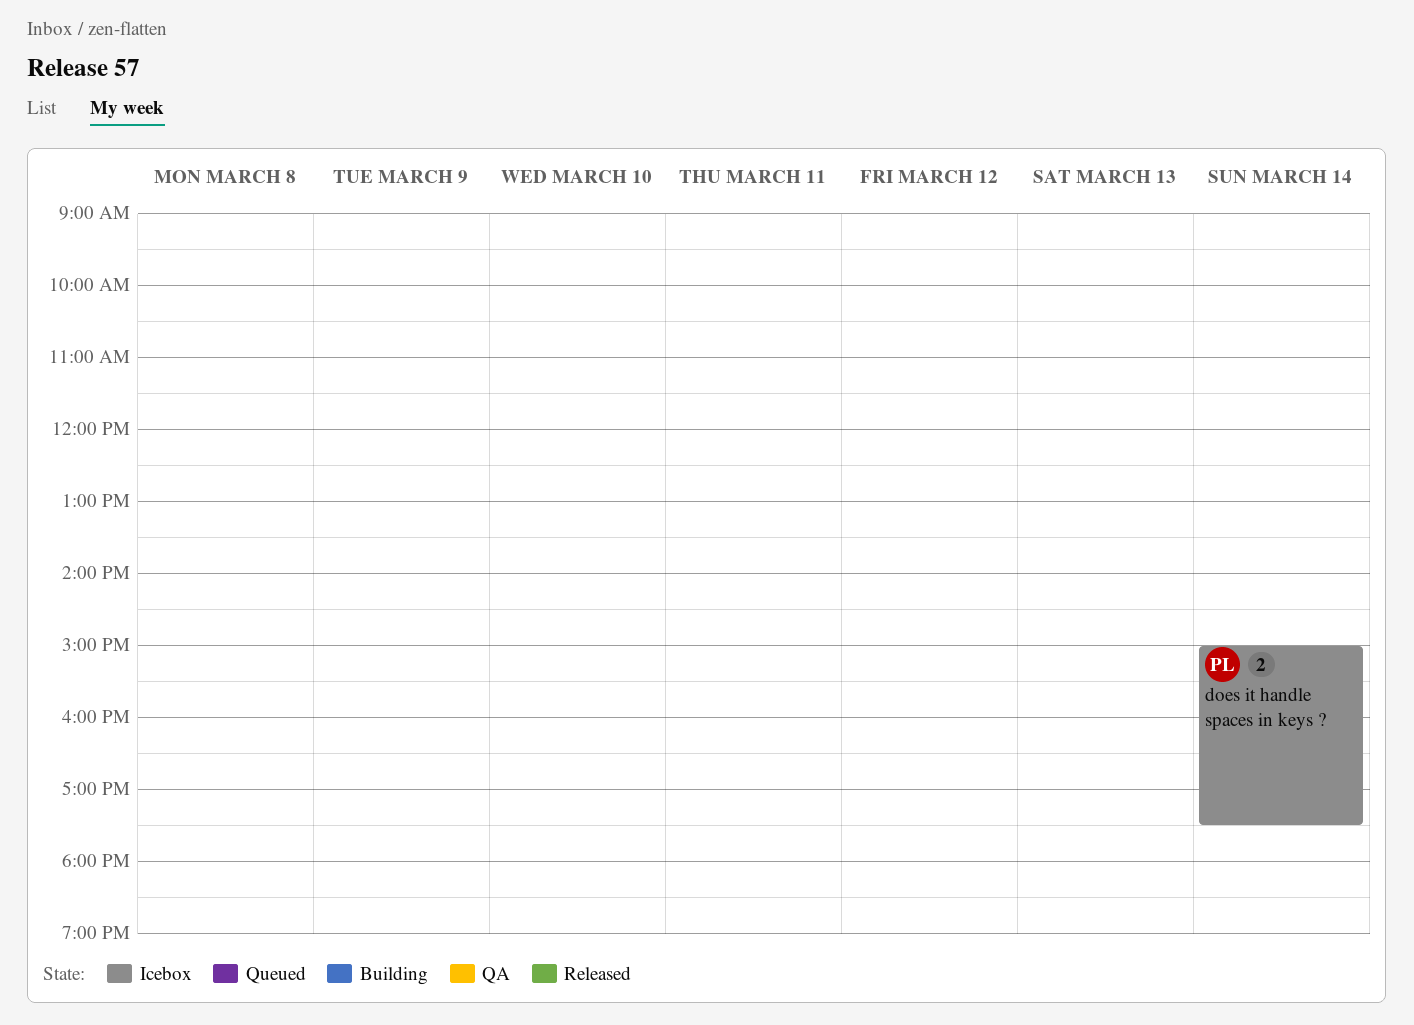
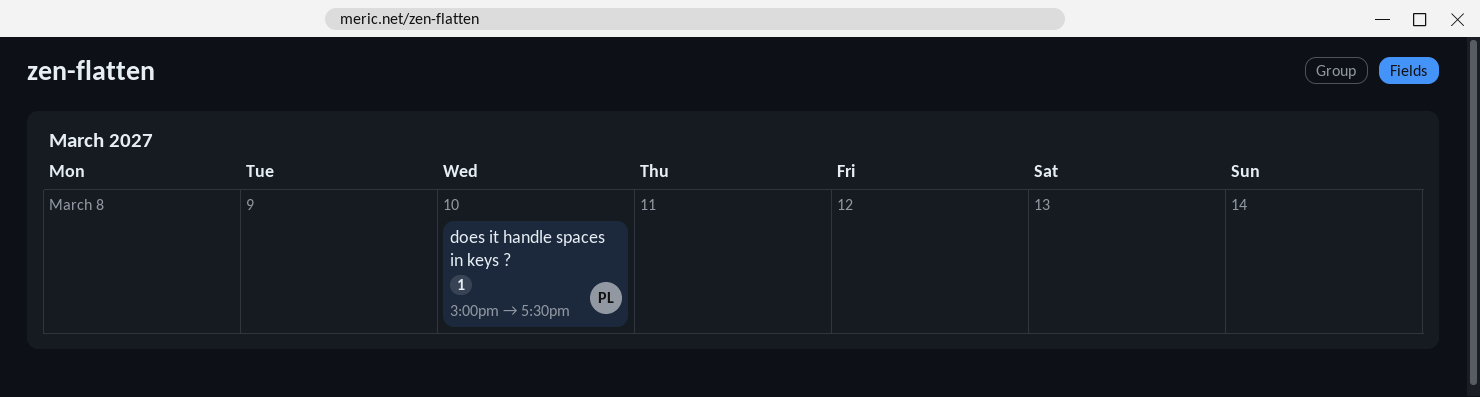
does it handle spaces in keys ?, estimate: 2 -> 1
does it handle spaces in keys ?, day: Mar 14 -> Mar 10

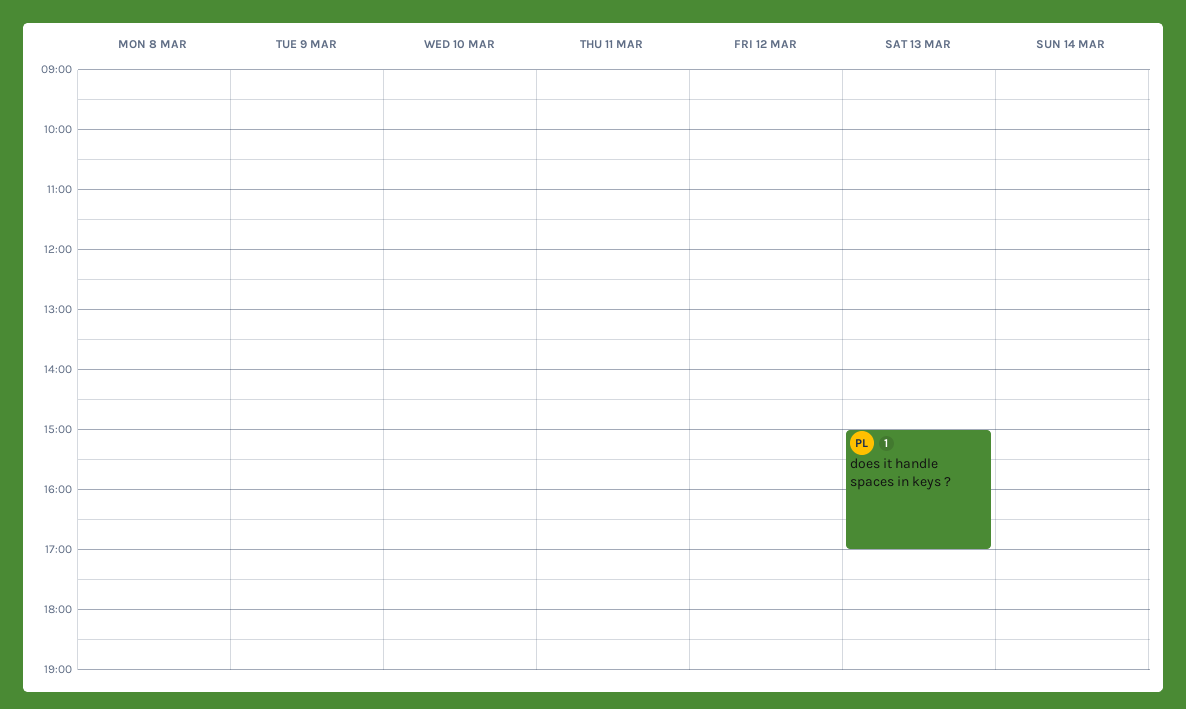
does it handle spaces in keys ?, day: Mar 10 -> Mar 13
does it handle spaces in keys ?, ends: 17:30 -> 17:00

